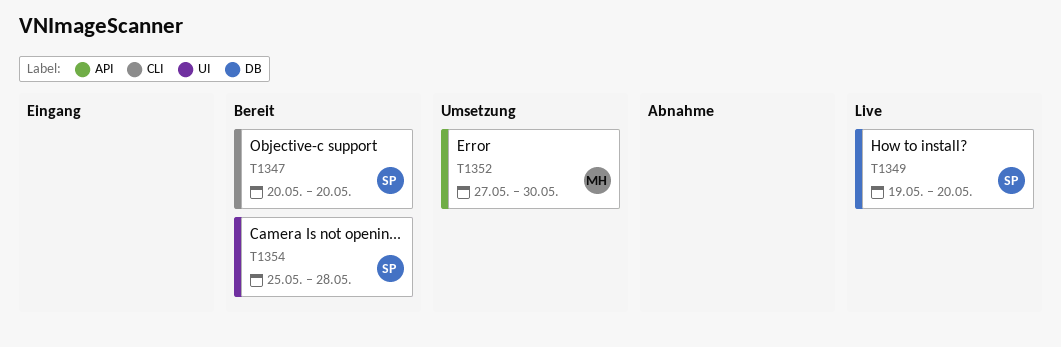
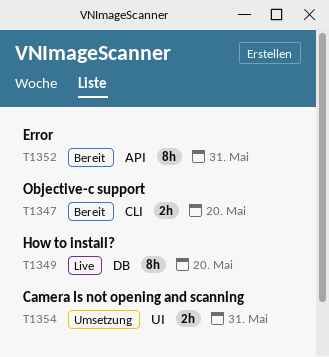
T1352, status: Umsetzung -> Bereit
T1352, due: May 30 -> May 31
T1354, status: Bereit -> Umsetzung
T1354, due: May 28 -> May 31

